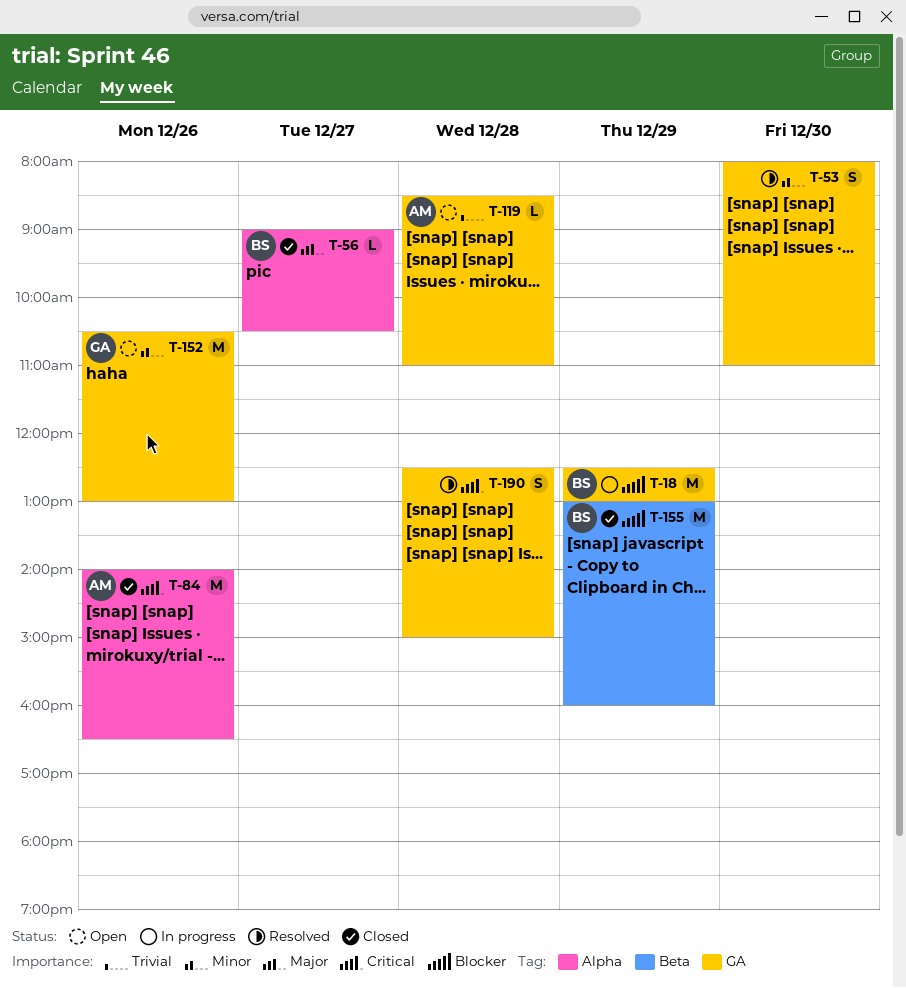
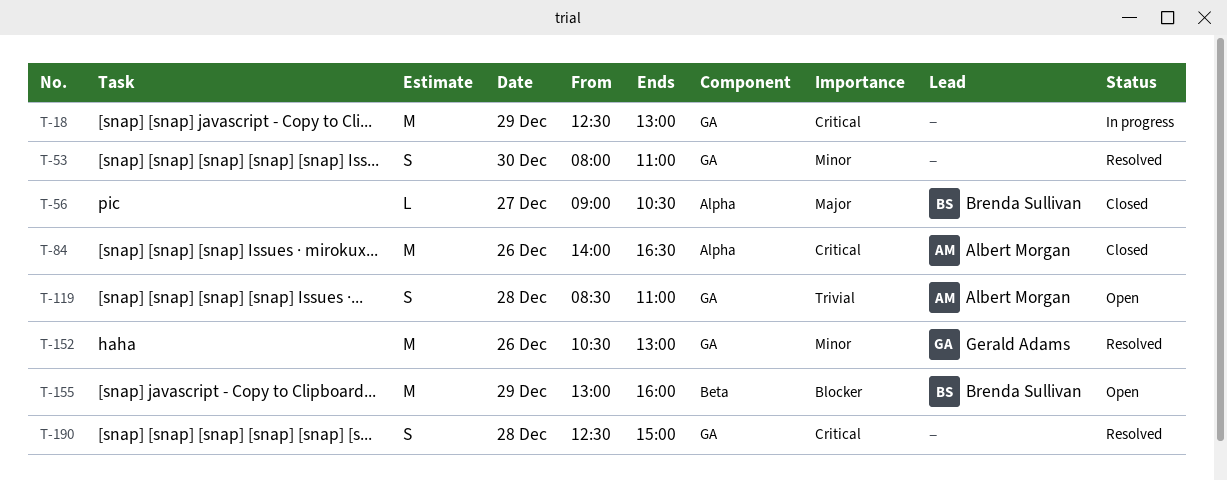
T-18, owner: Brenda Sullivan -> none
T-18, priority: Blocker -> Critical
T-119, estimate: L -> S
T-152, status: Open -> Resolved
T-155, status: Closed -> Open

